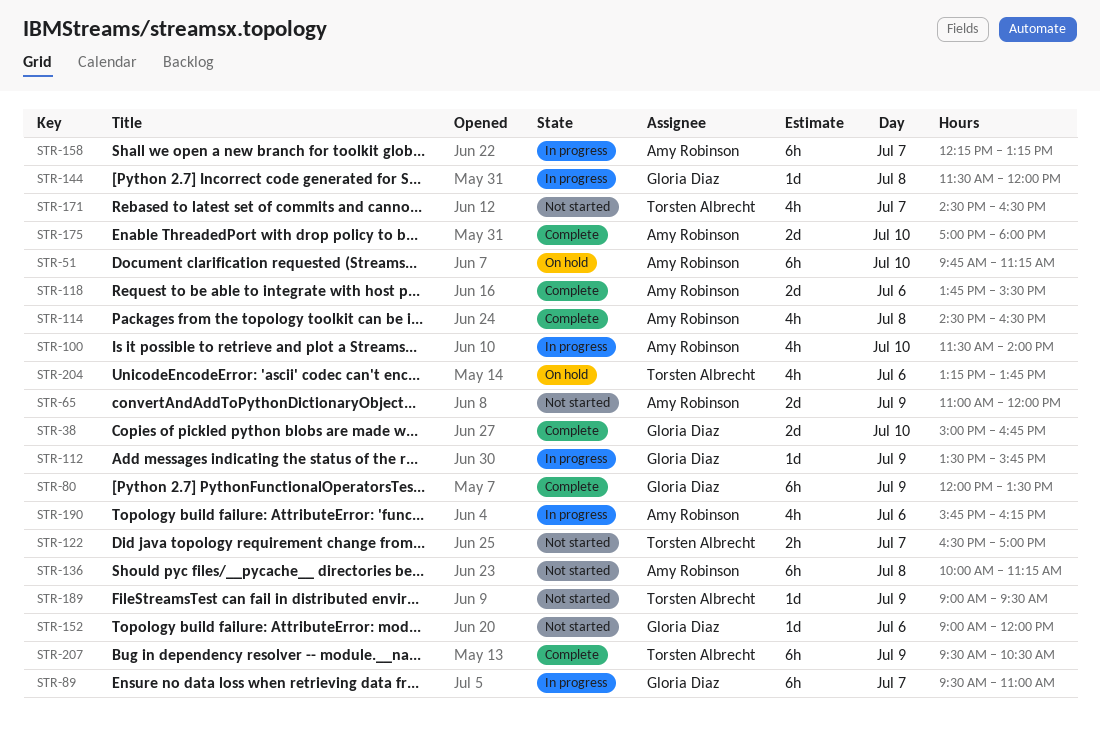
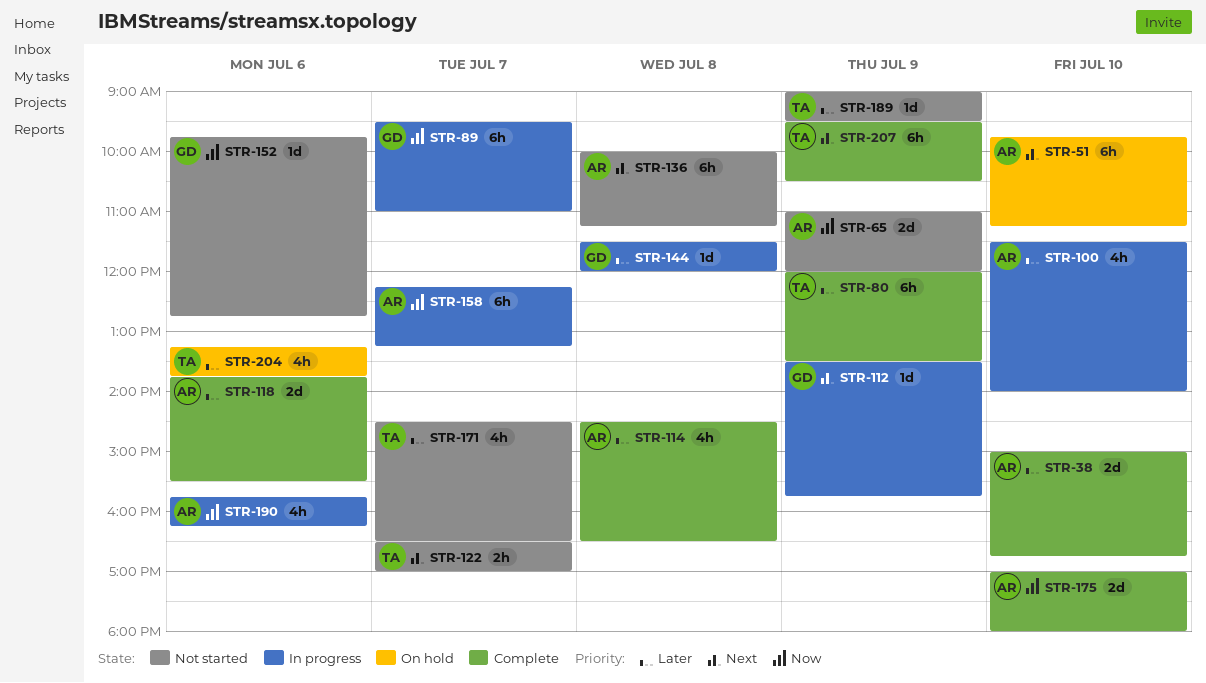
STR-38, owner: Gloria Diaz -> Amy Robinson
STR-80, owner: Gloria Diaz -> Torsten Albrecht
STR-152, begins: 09:00 -> 09:45
STR-152, ends: 12:00 -> 12:45

